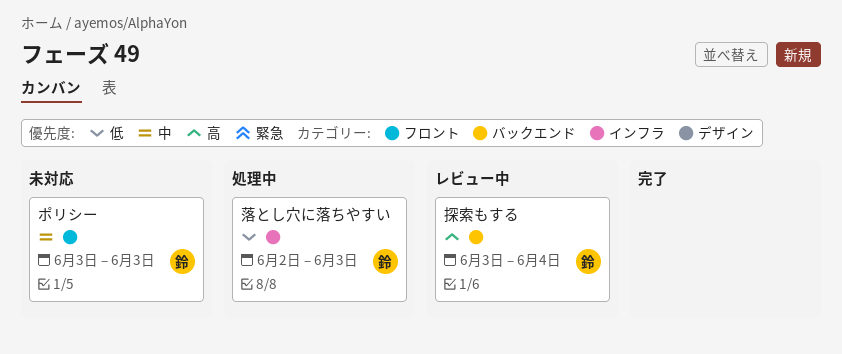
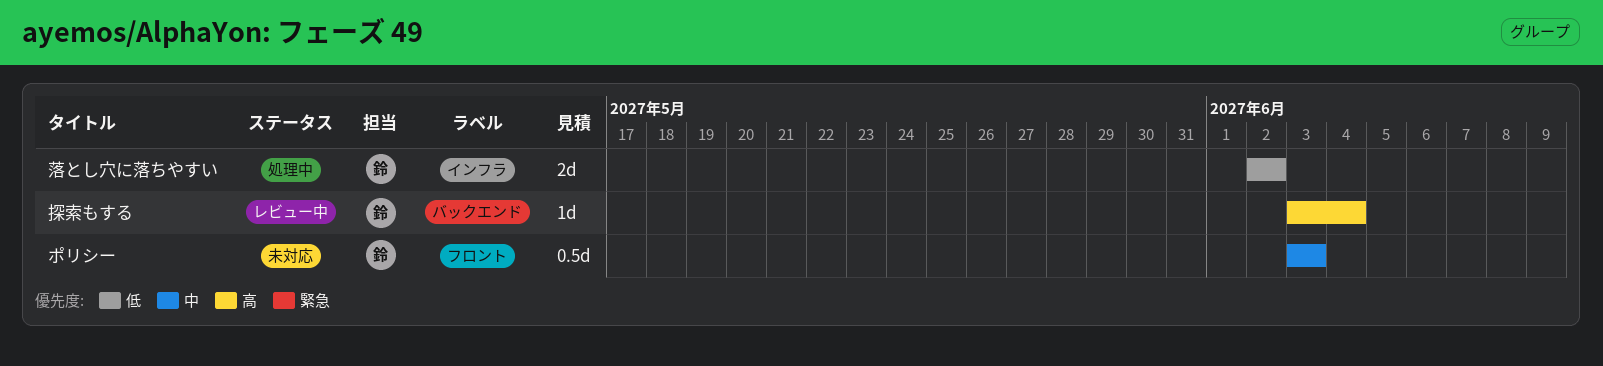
落とし穴に落ちやすい, due: Jun 3 -> Jun 2

